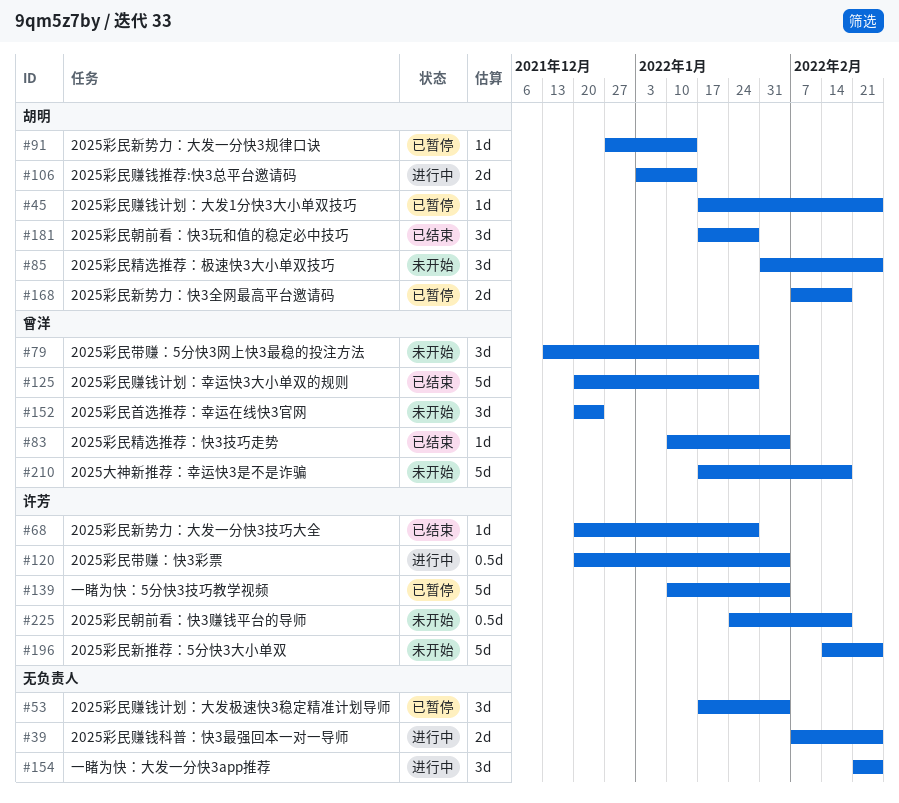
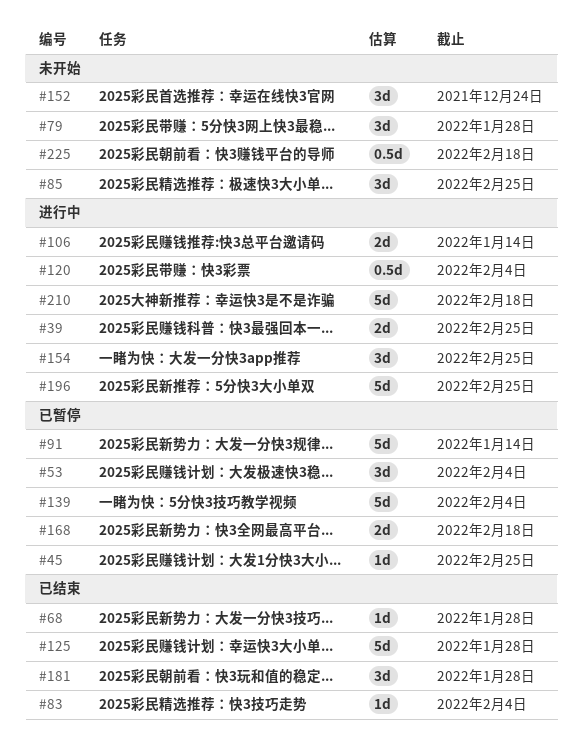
#91, estimate: 1d -> 5d
#196, status: 未开始 -> 进行中
#210, status: 未开始 -> 进行中

